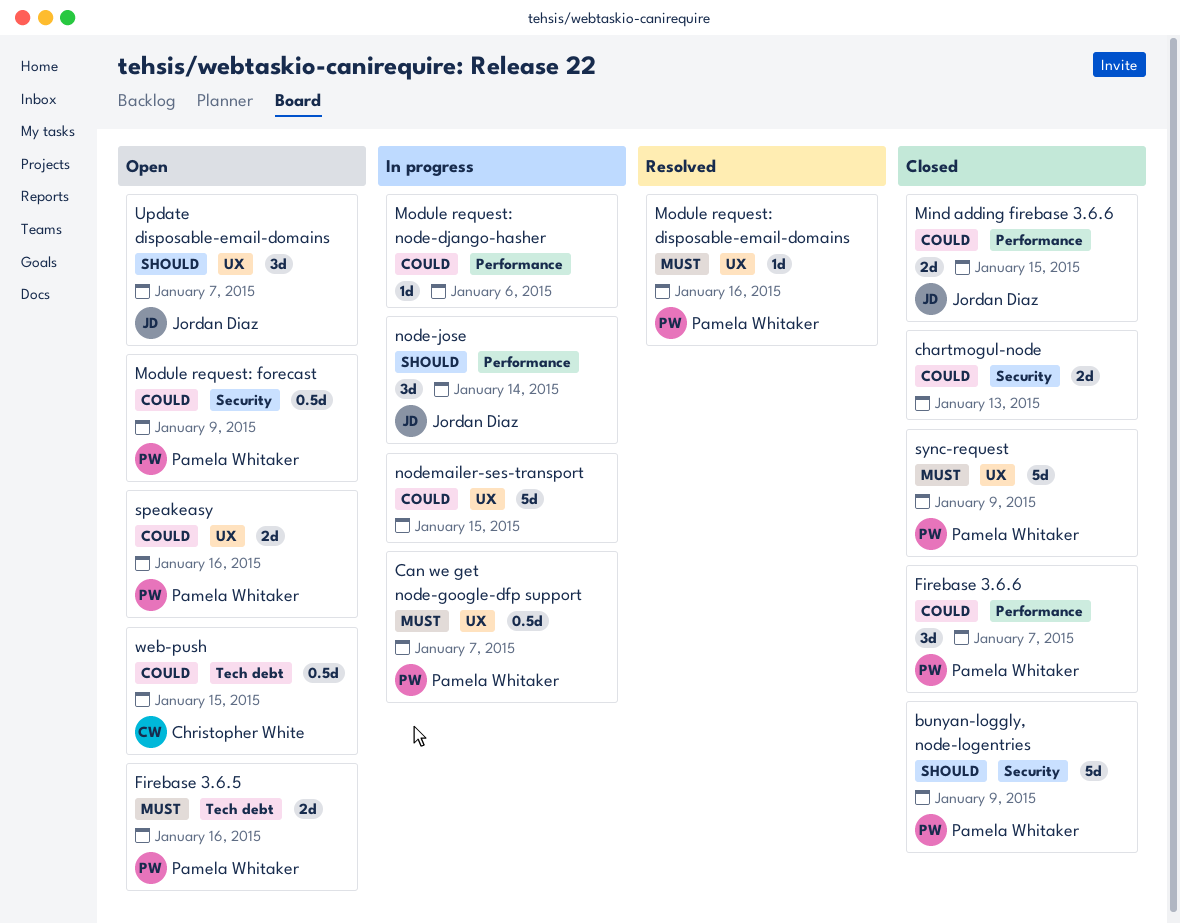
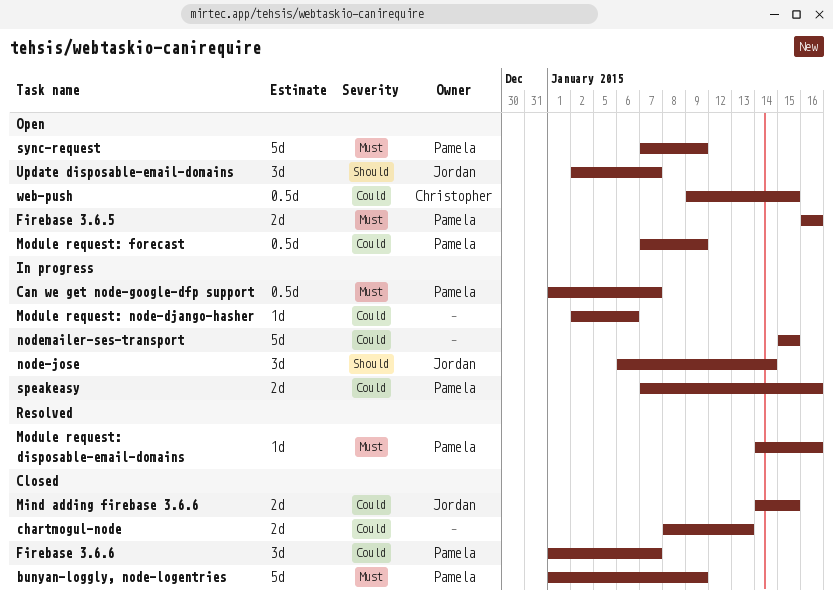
bunyan-loggly, node-logentries, priority: Should -> Must
speakeasy, status: Open -> In progress
sync-request, status: Closed -> Open

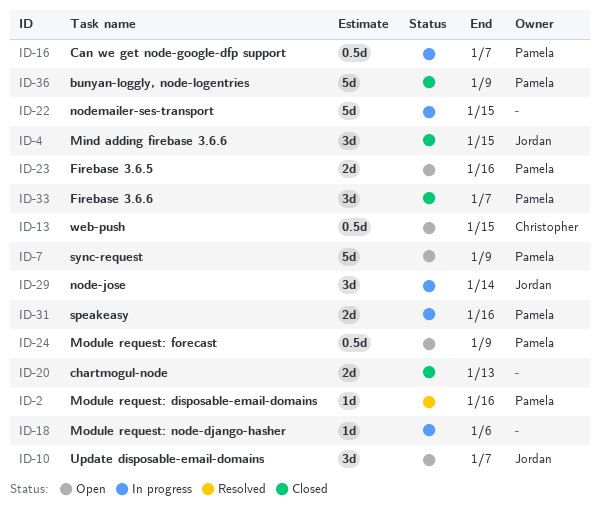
Mind adding firebase 3.6.6, estimate: 2d -> 3d

